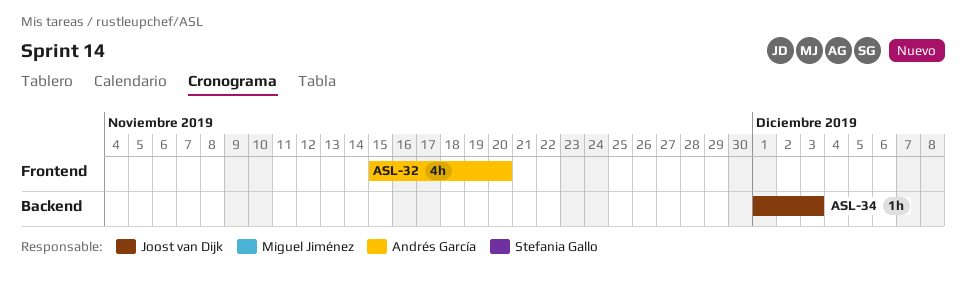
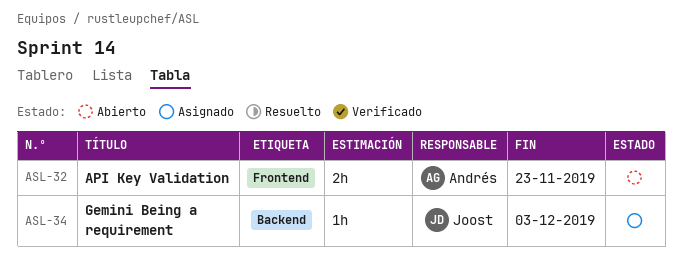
ASL-32, estimate: 4h -> 2h
ASL-32, due: Nov 20 -> Nov 23

